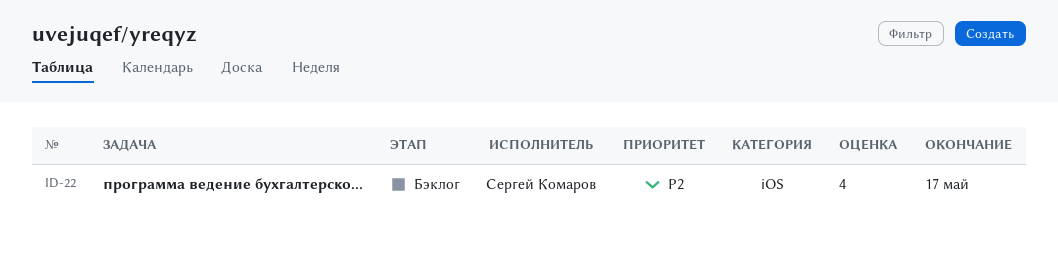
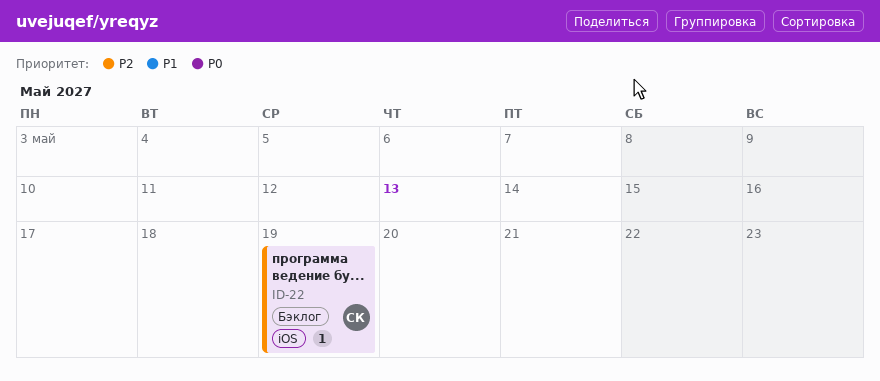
ID-22, estimate: 4 -> 1
ID-22, due: May 17 -> May 19

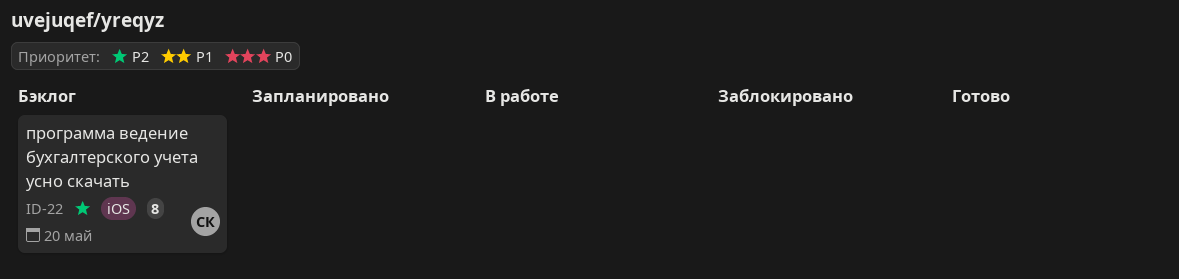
ID-22, estimate: 1 -> 8
ID-22, due: May 19 -> May 20

